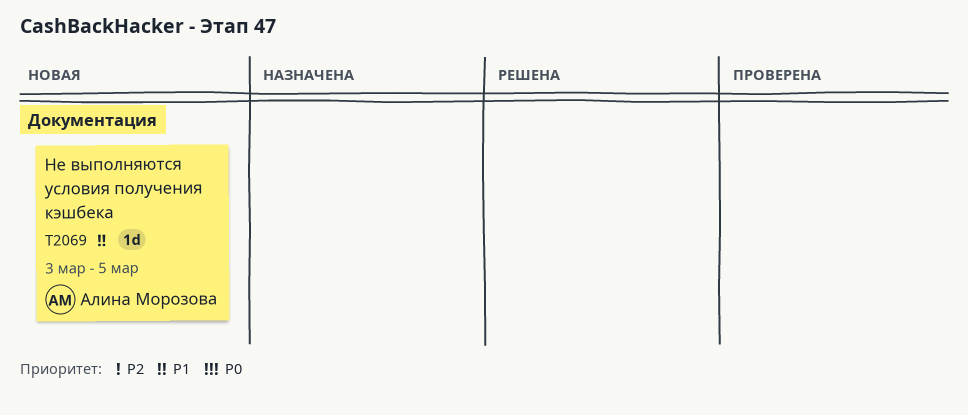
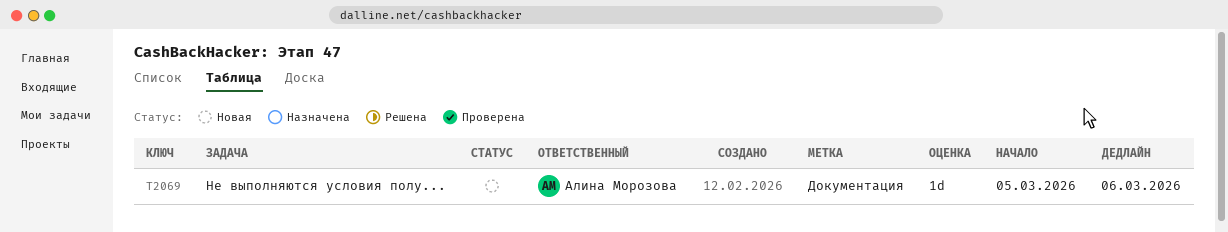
T2069, start: Mar 3 -> Mar 5
T2069, due: Mar 5 -> Mar 6

